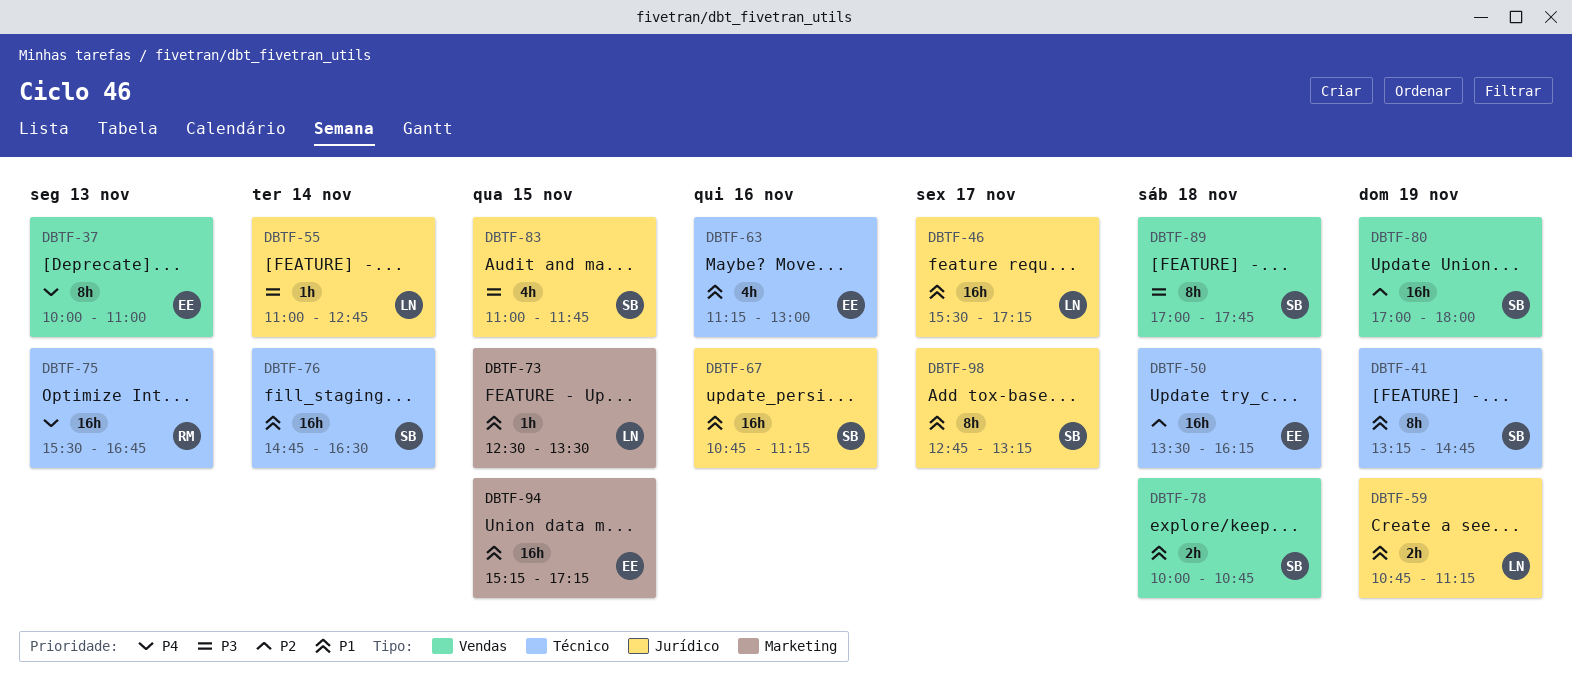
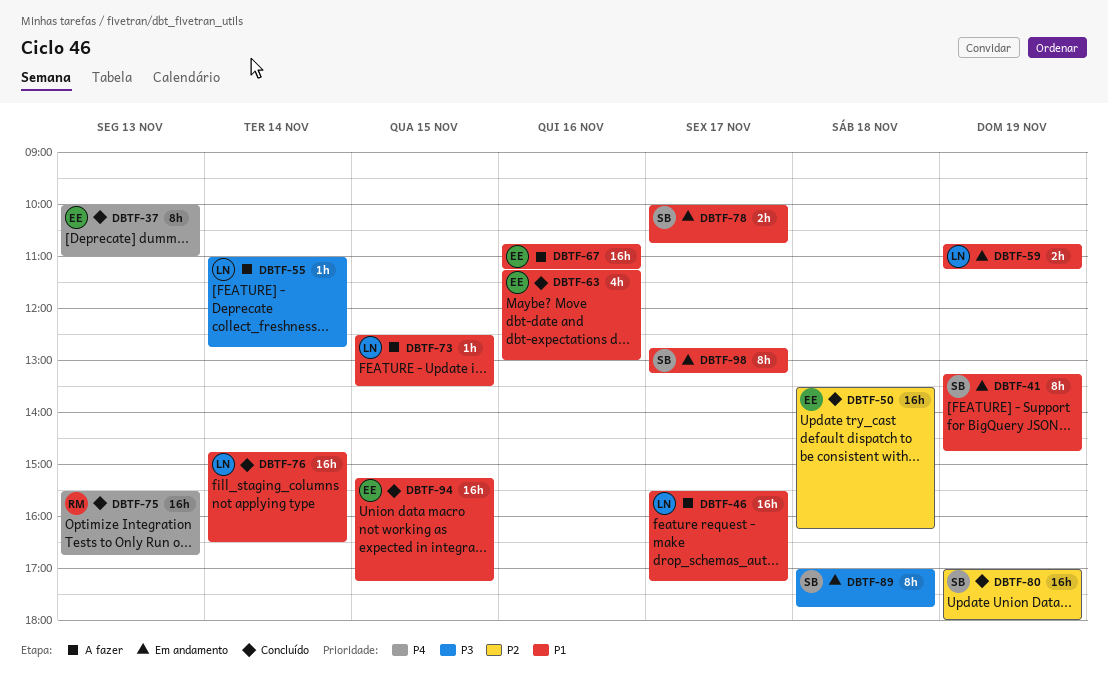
DBTF-67, owner: SB -> EE
DBTF-76, owner: SB -> LN
DBTF-78, day: Nov 18 -> Nov 17
DBTF-83: present -> none

